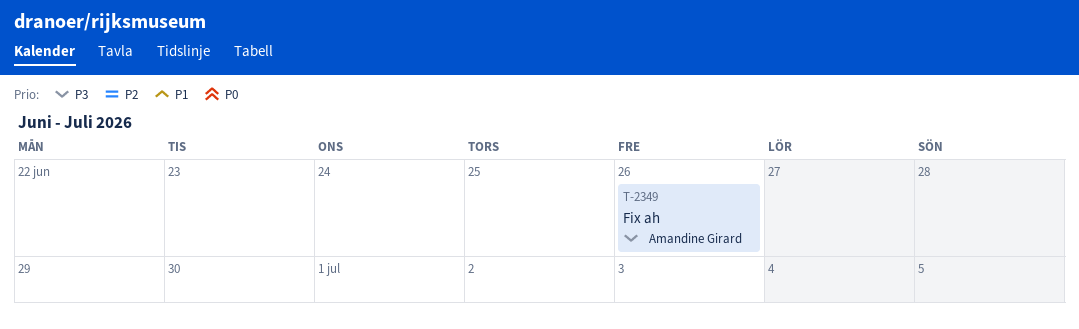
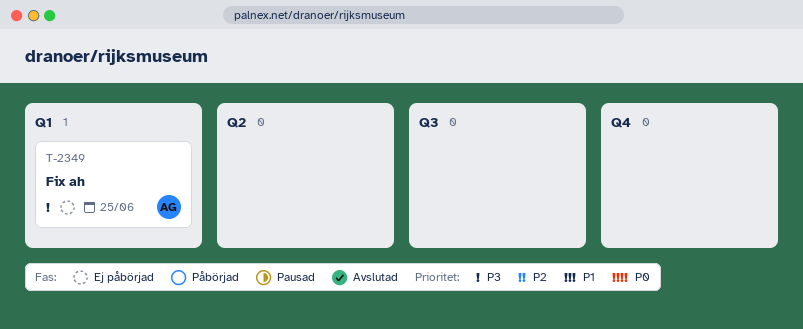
T-2349, due: Jun 26 -> Jun 25

